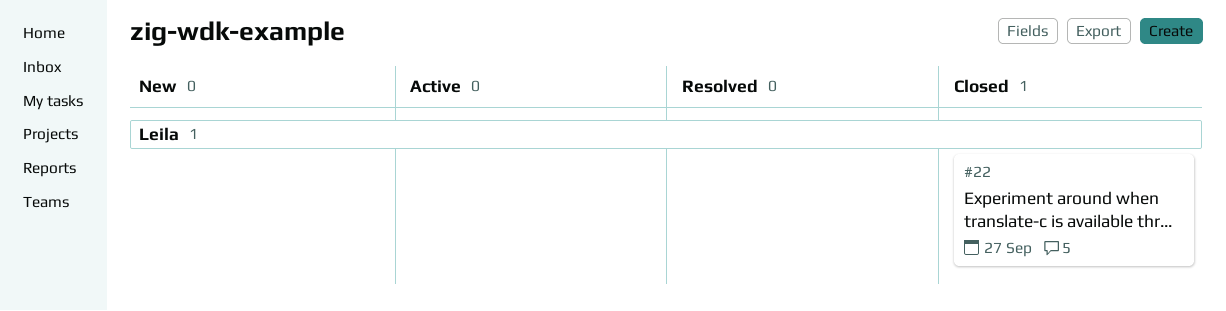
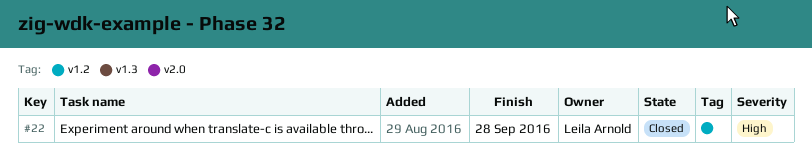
#22, due: Sep 27 -> Sep 28

